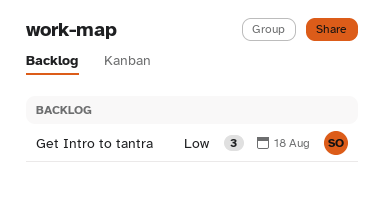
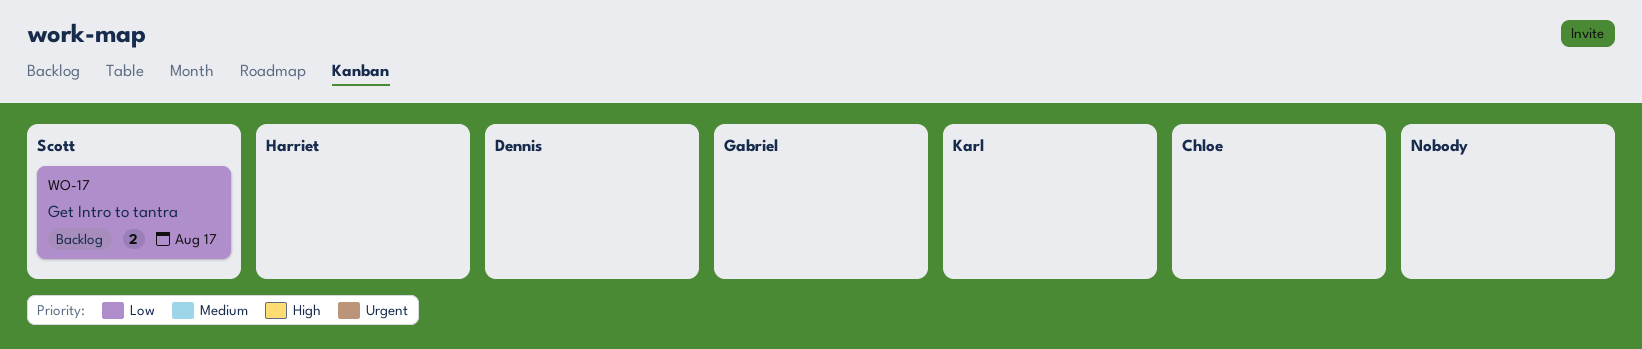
Get Intro to tantra, estimate: 3 -> 2
Get Intro to tantra, due: Aug 18 -> Aug 17

